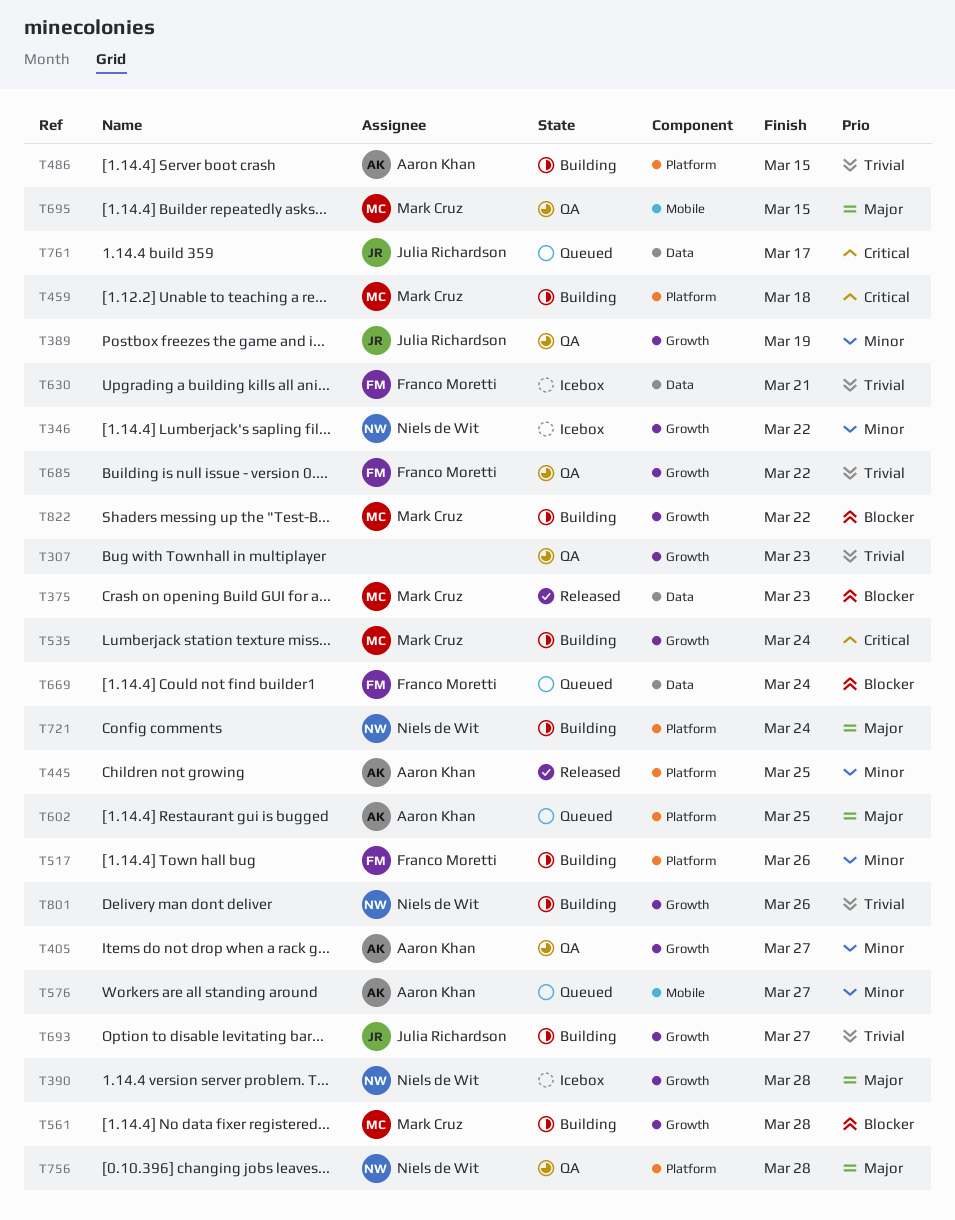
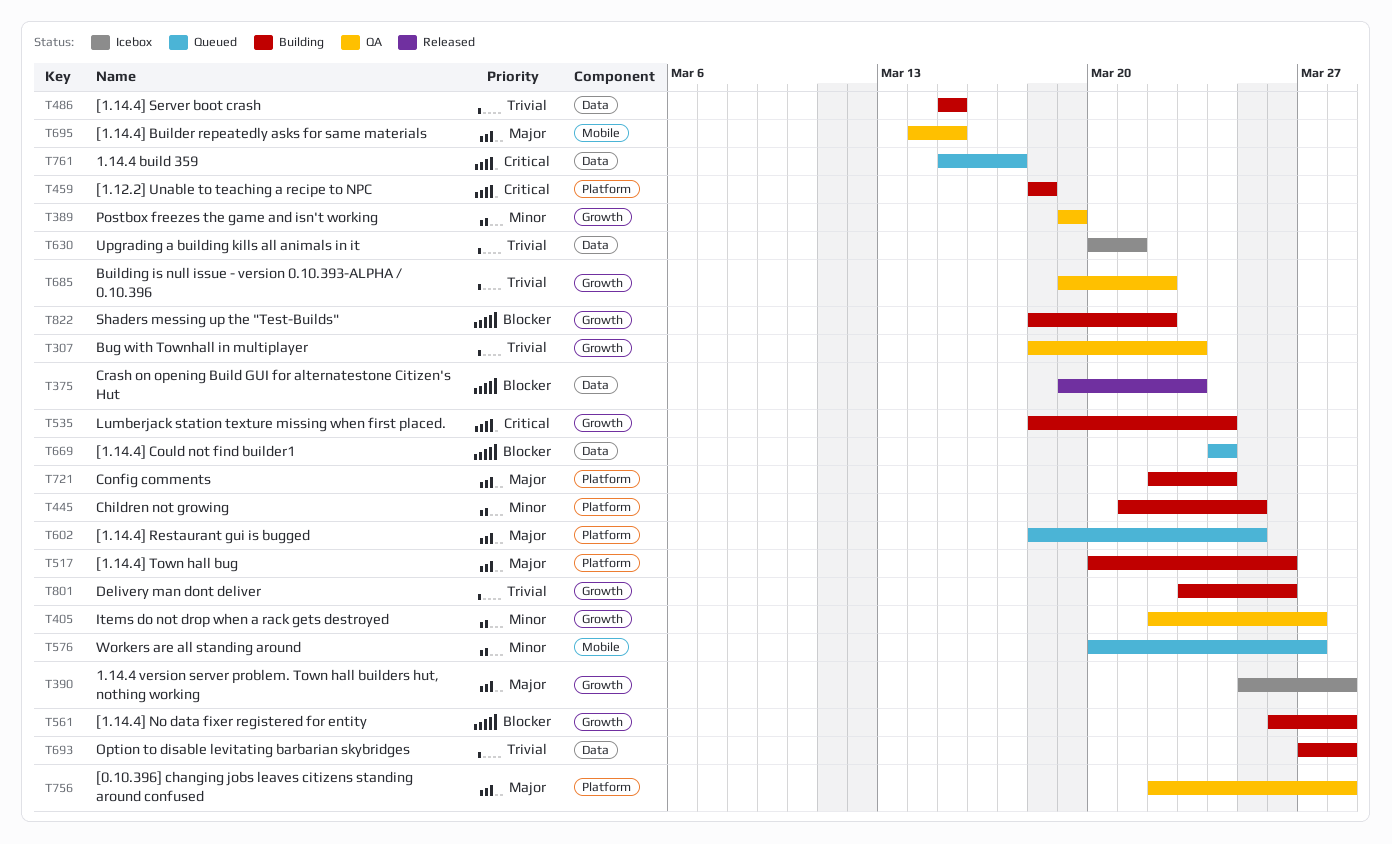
T346: present -> none
T445, status: Released -> Building
T486, label: Platform -> Data
T517, priority: Minor -> Major
T693, label: Growth -> Data
T693, due: Mar 27 -> Mar 28

